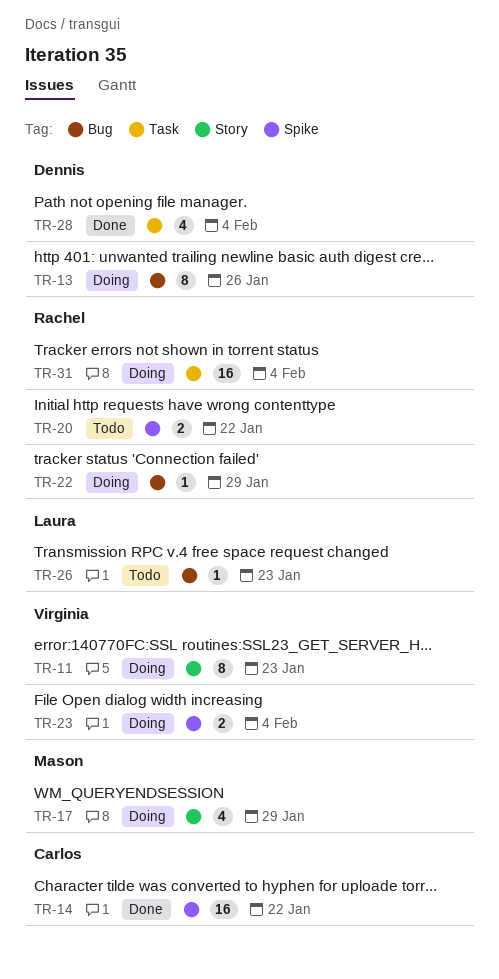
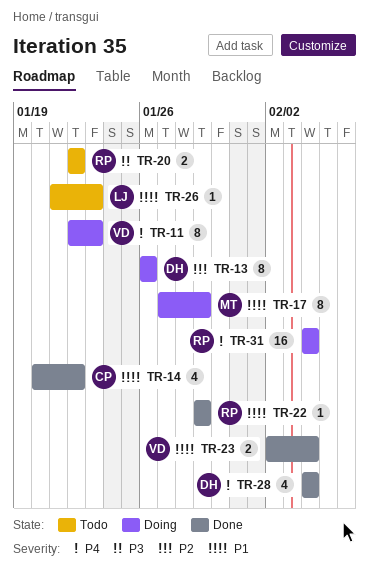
TR-14, estimate: 16 -> 4
TR-17, estimate: 4 -> 8
TR-22, status: Doing -> Done
TR-23, status: Doing -> Done

